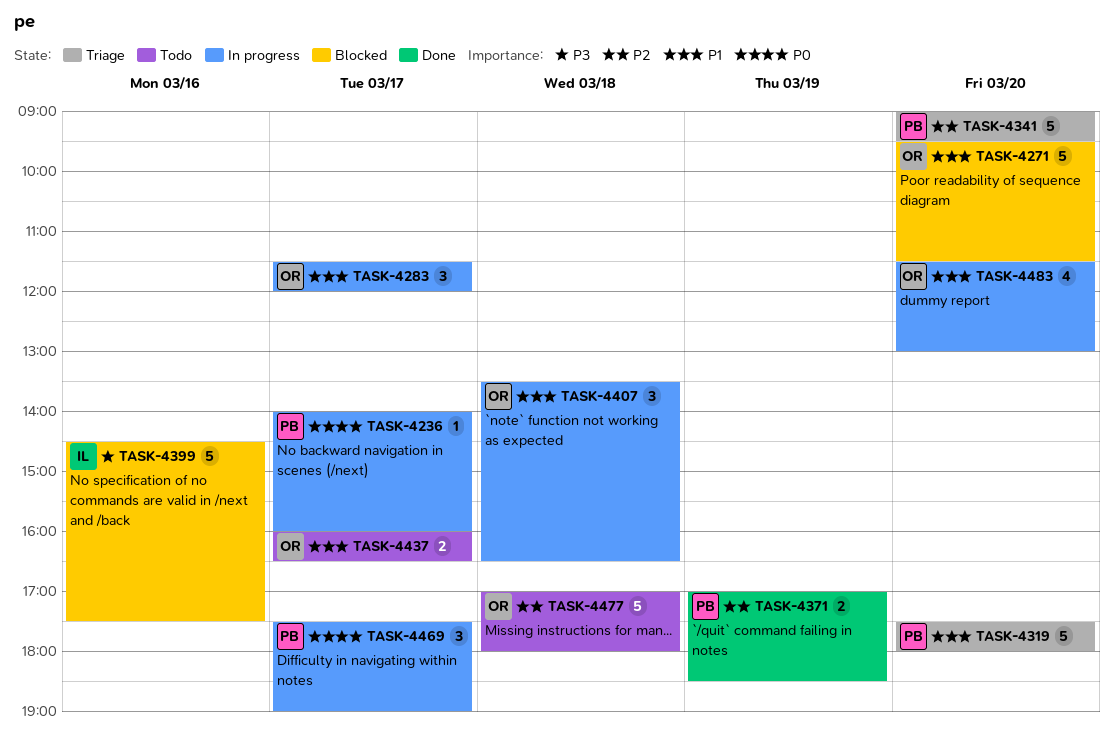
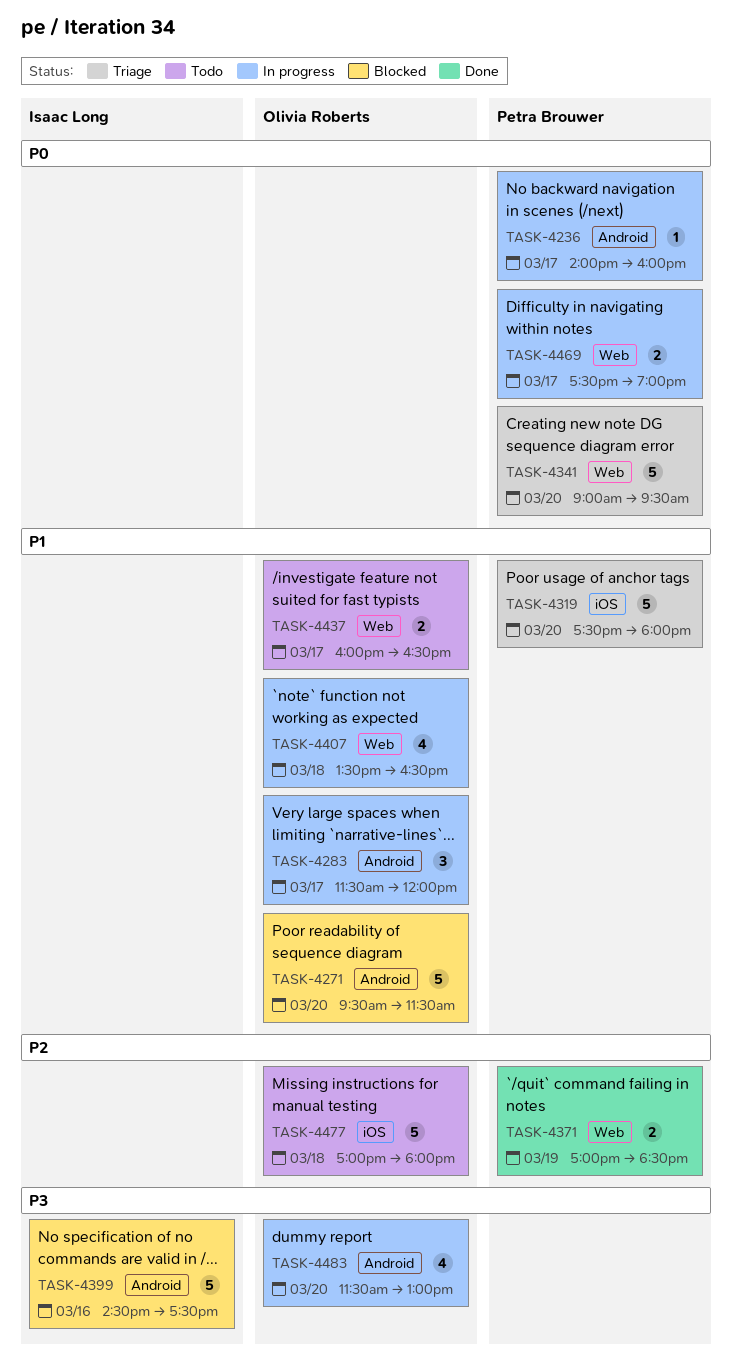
TASK-4341, priority: P2 -> P0
TASK-4407, estimate: 3 -> 4
TASK-4469, estimate: 3 -> 2
TASK-4483, priority: P1 -> P3

